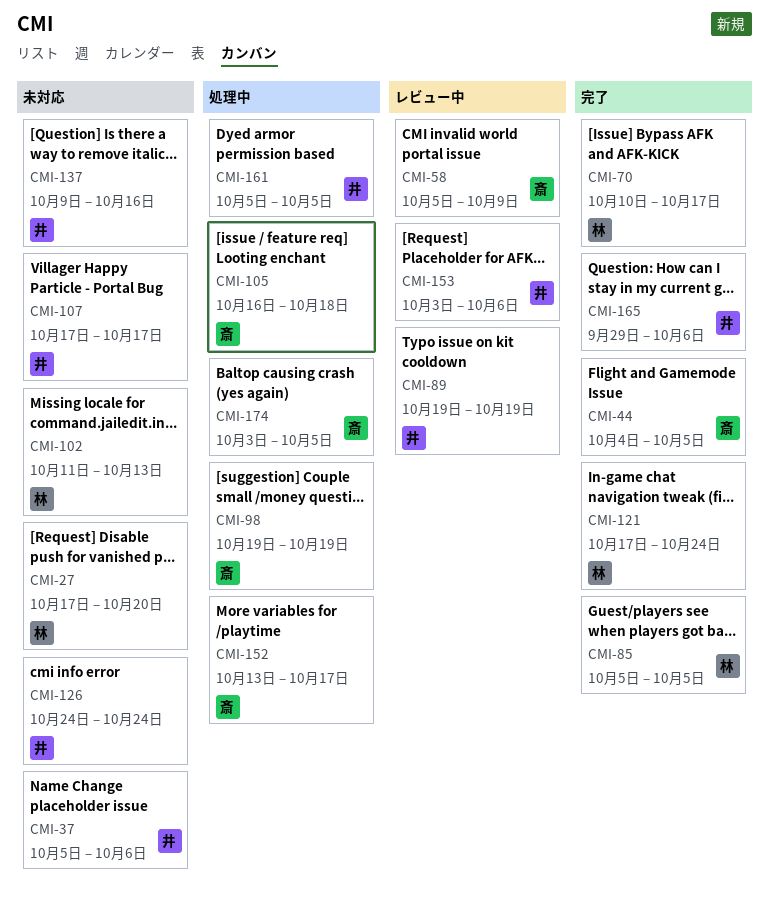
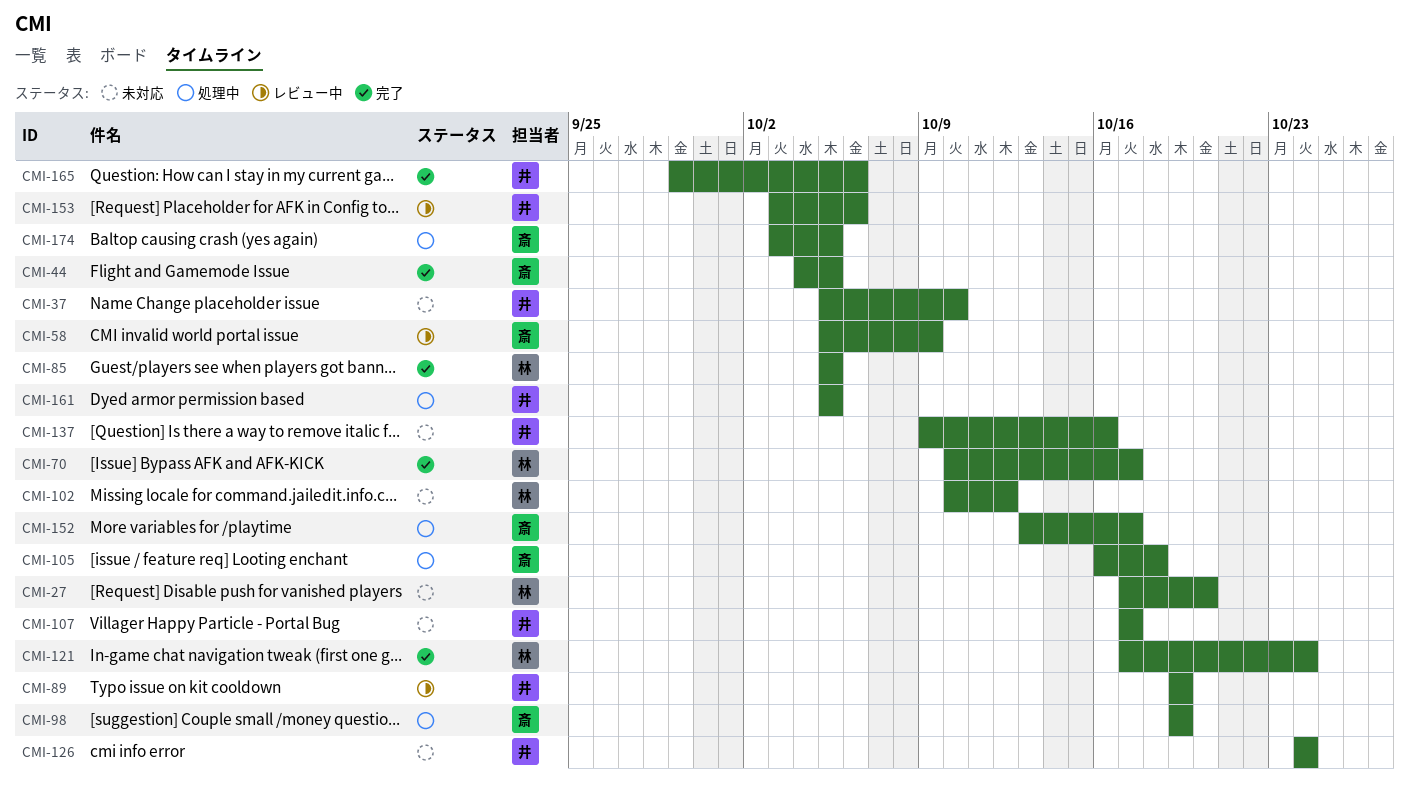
CMI-37, due: Oct 6 -> Oct 10
CMI-102, start: Oct 11 -> Oct 10
CMI-102, due: Oct 13 -> Oct 12

